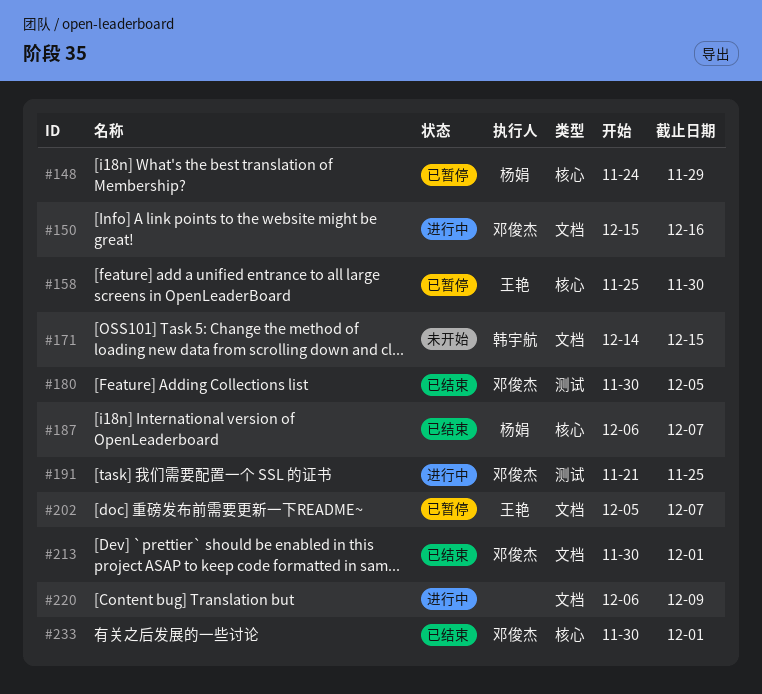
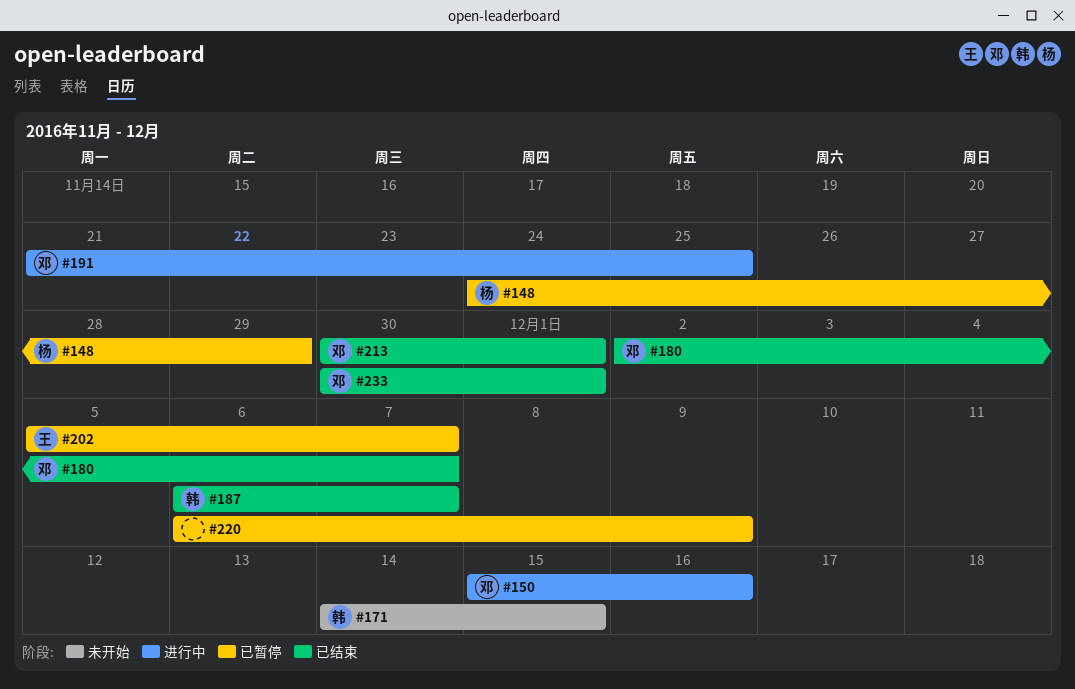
#158: present -> none
#180, start: Nov 30 -> Dec 2
#180, due: Dec 5 -> Dec 7
#187, owner: 杨娟 -> 韩宇航
#220, status: 进行中 -> 已暂停

